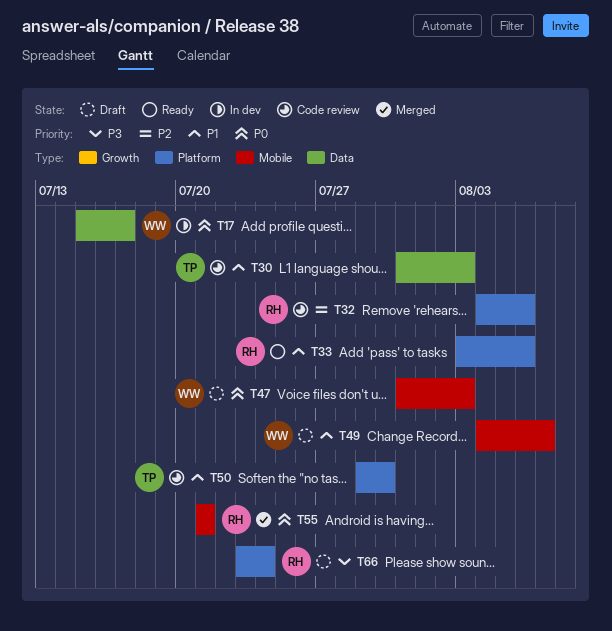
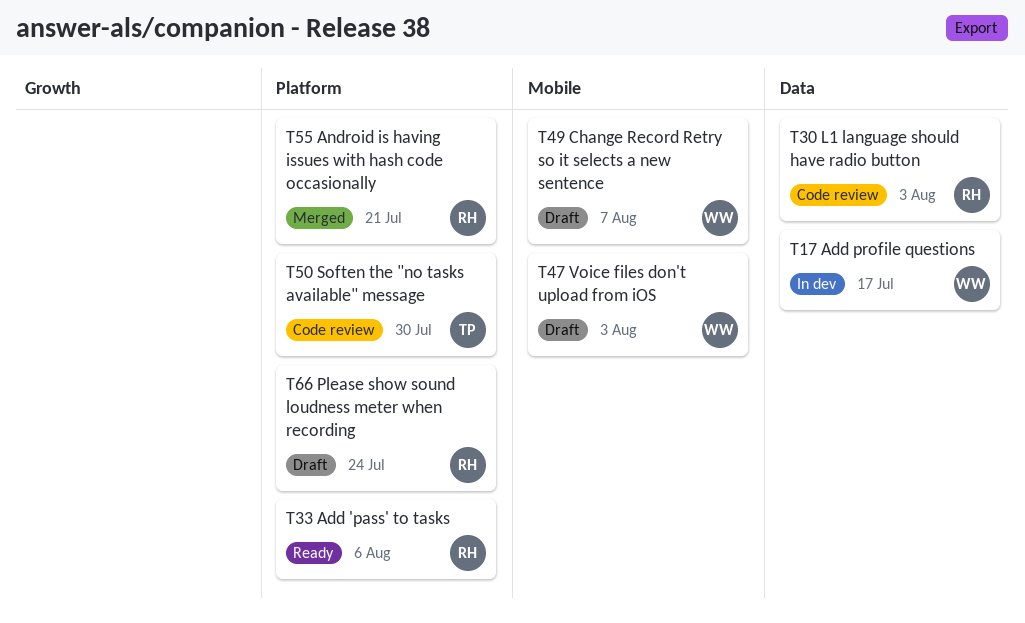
T30, owner: TP -> RH
T32: present -> none
T55, label: Mobile -> Platform

